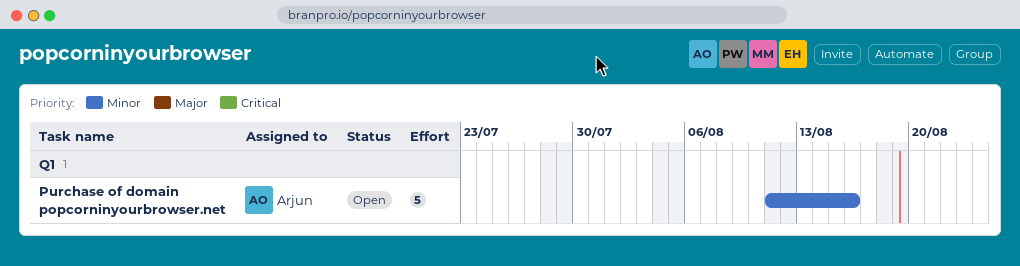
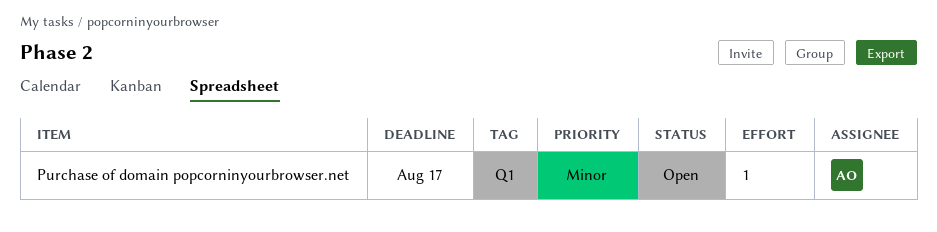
Purchase of domain popcorninyourbrowser.net, estimate: 5 -> 1
Purchase of domain popcorninyourbrowser.net, due: Aug 16 -> Aug 17

